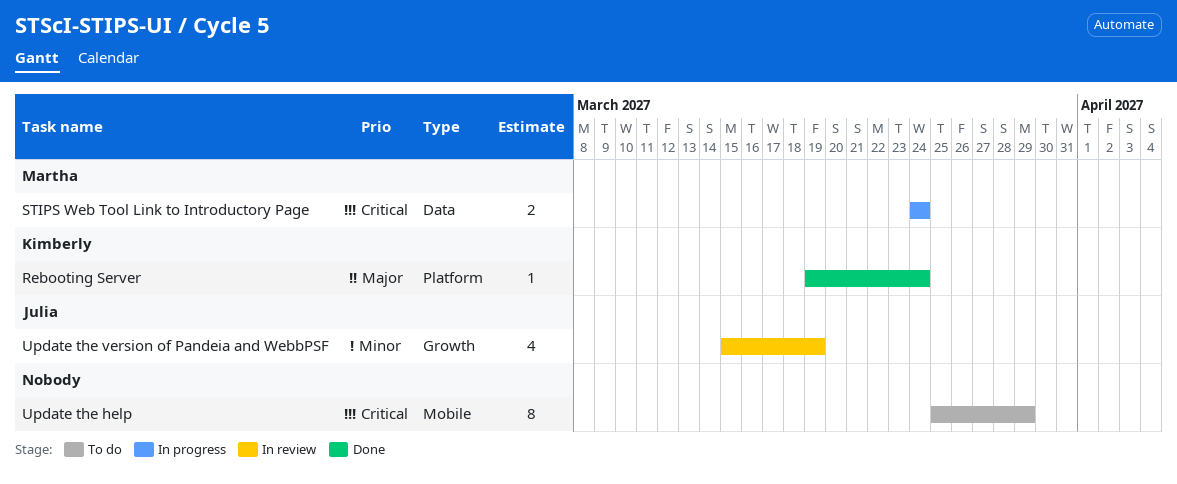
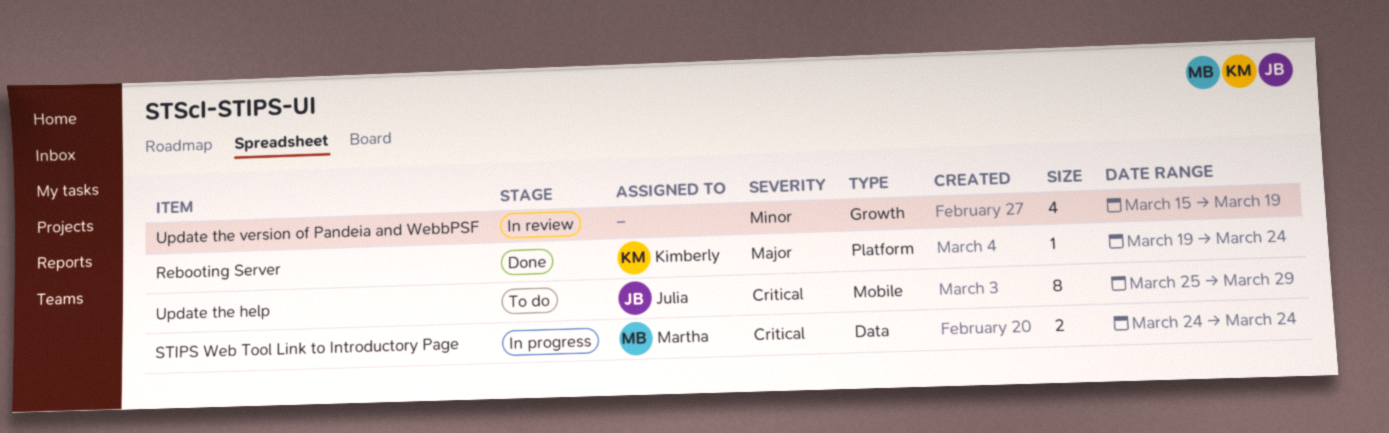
Update the help, owner: none -> Julia
Update the version of Pandeia and WebbPSF, owner: Julia -> none

